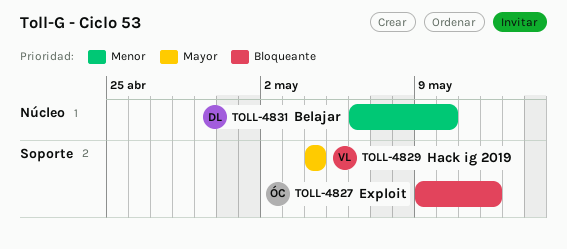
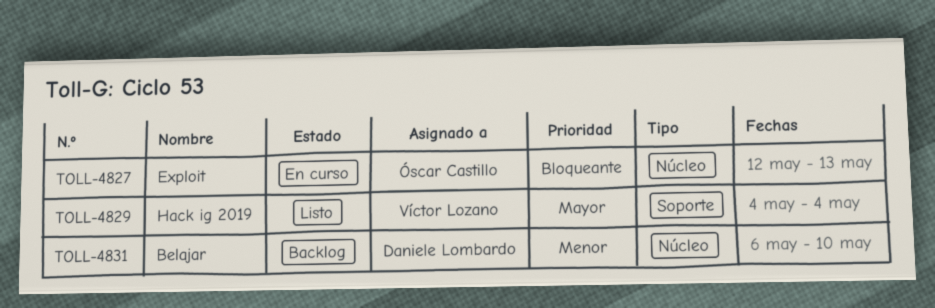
TOLL-4827, label: Soporte -> Núcleo
TOLL-4827, start: May 9 -> May 12
TOLL-4827, due: May 12 -> May 13

